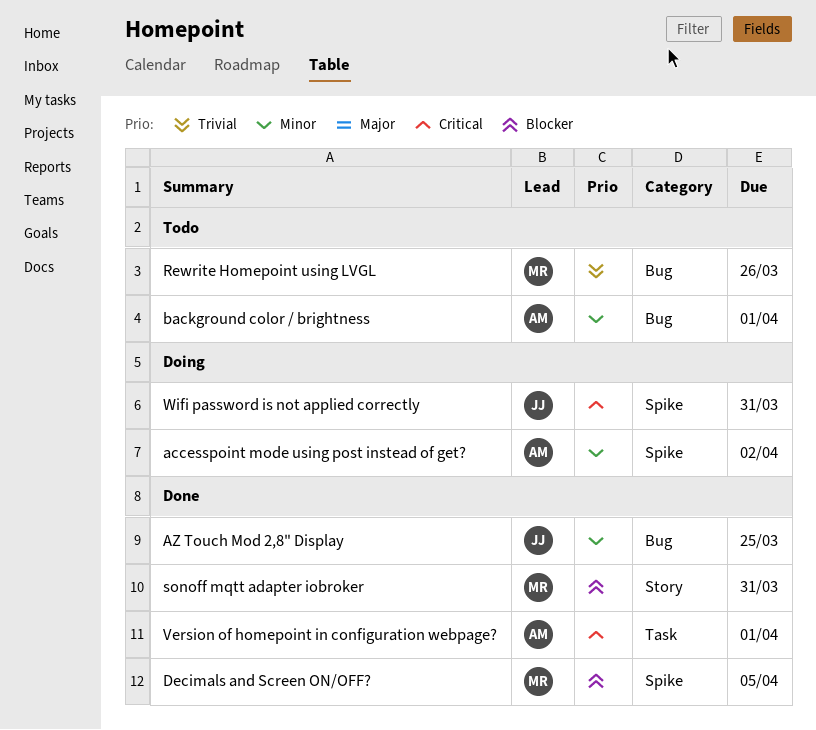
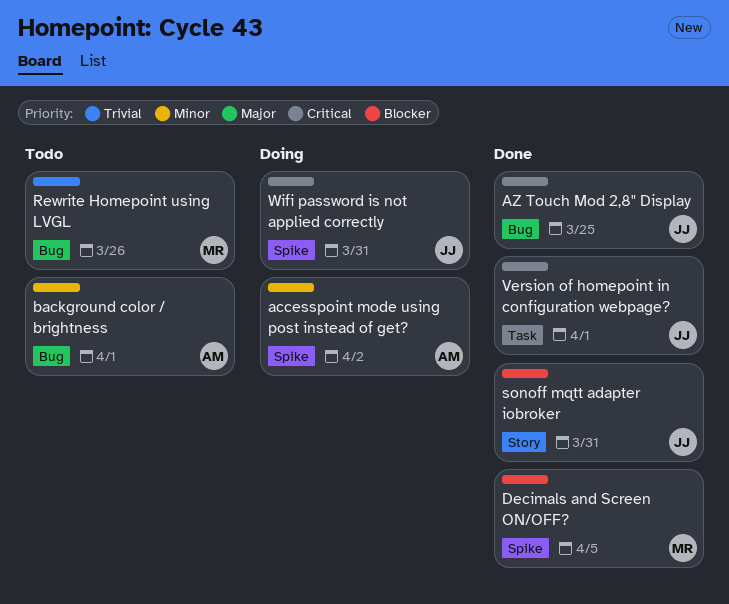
AZ Touch Mod 2,8" Display, priority: Minor -> Critical
sonoff mqtt adapter iobroker, owner: MR -> JJ
Version of homepoint in configuration webpage?, owner: AM -> JJ

